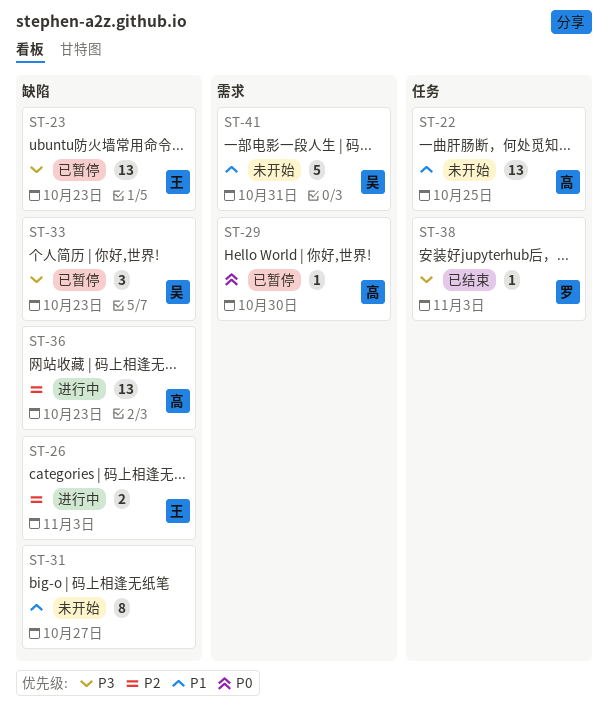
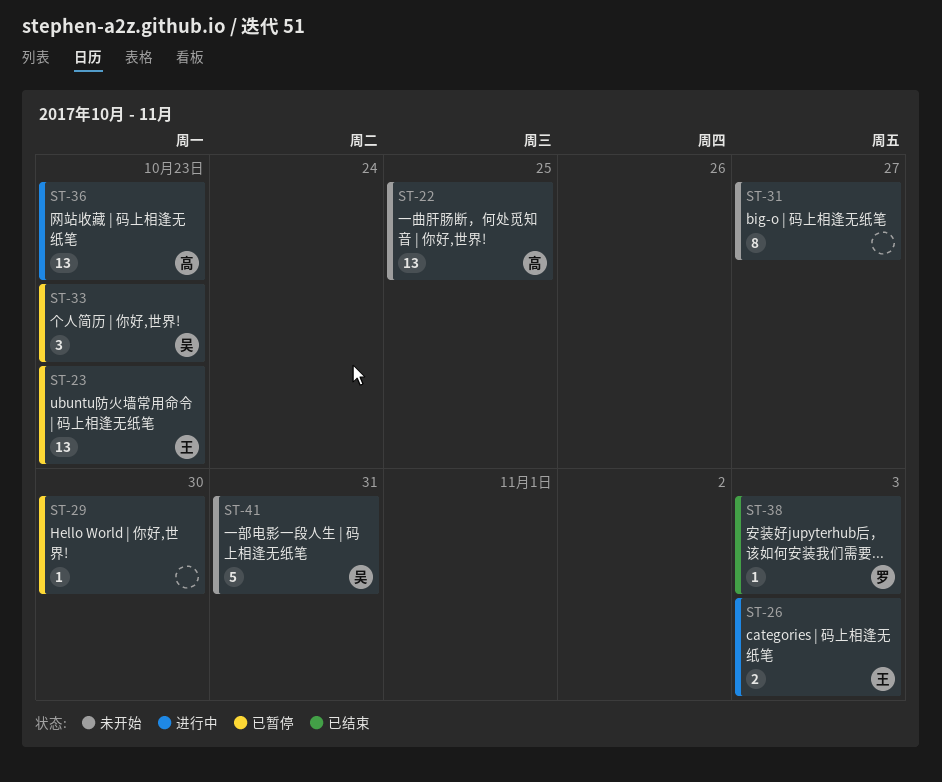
ST-29, owner: 高 -> none

